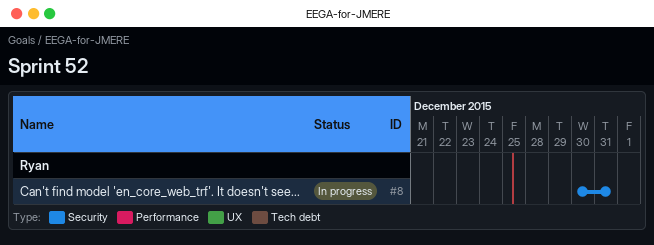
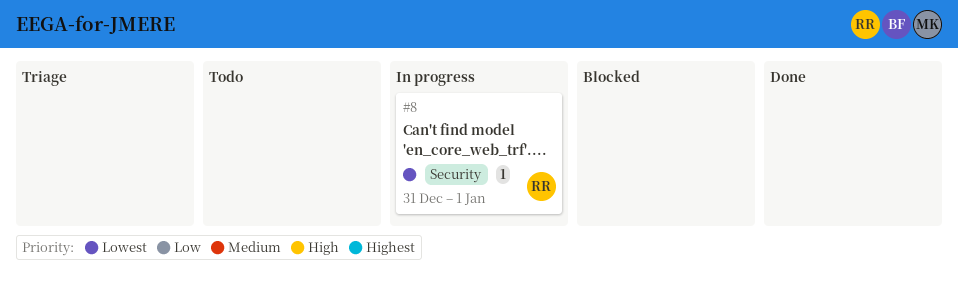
#8, start: Dec 30 -> Dec 31
#8, due: Dec 31 -> Jan 1

